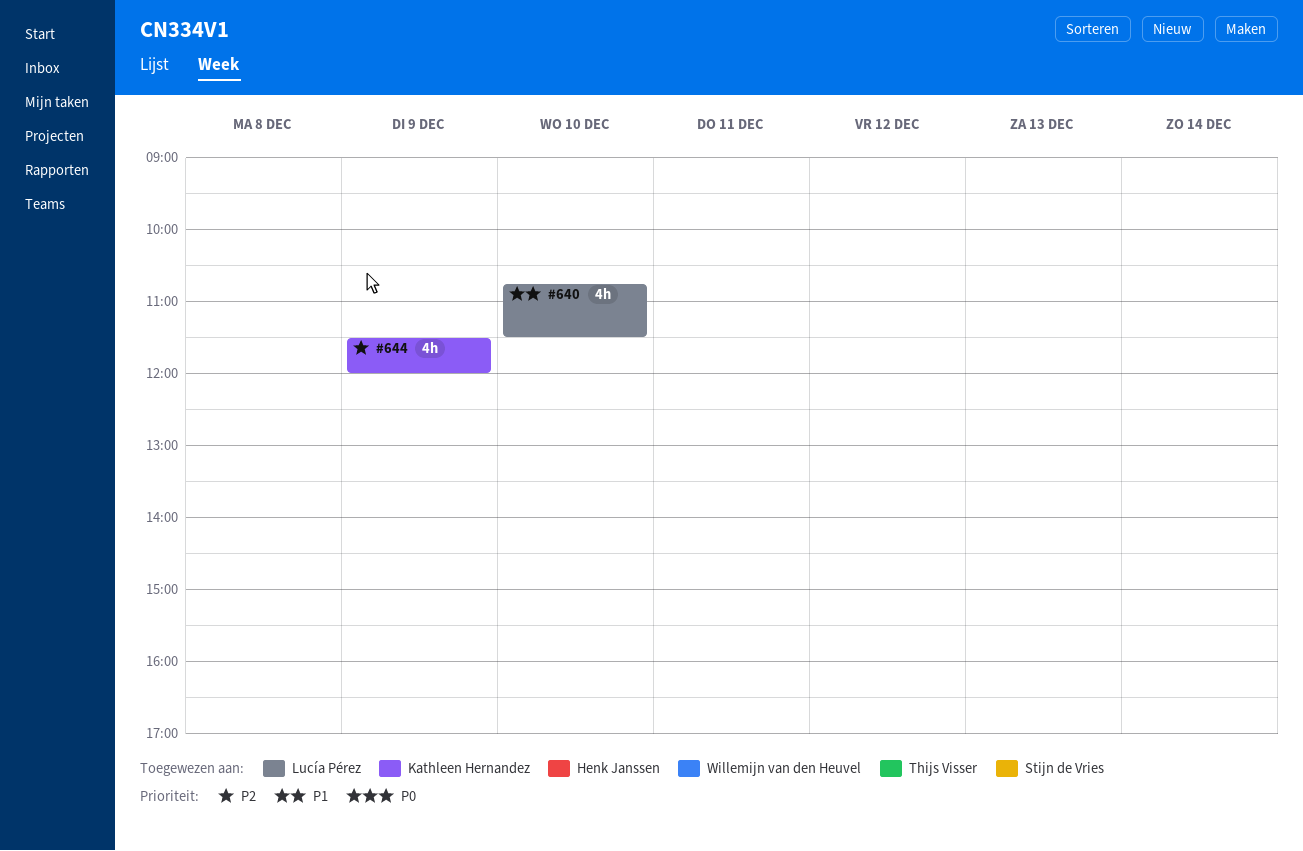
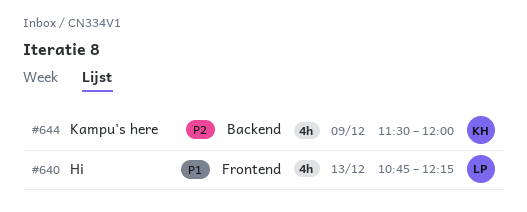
#640, day: Dec 10 -> Dec 13
#640, ends: 11:30 -> 12:15

